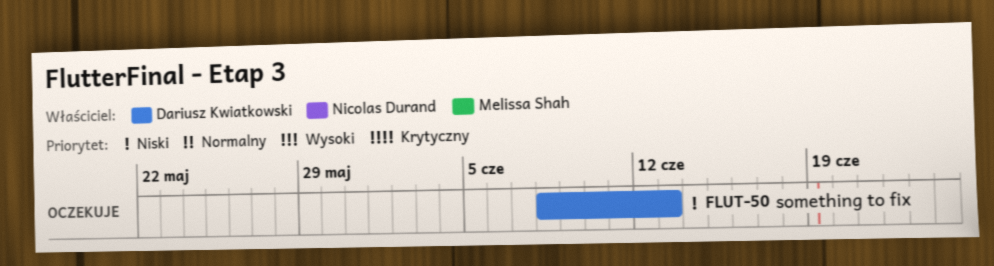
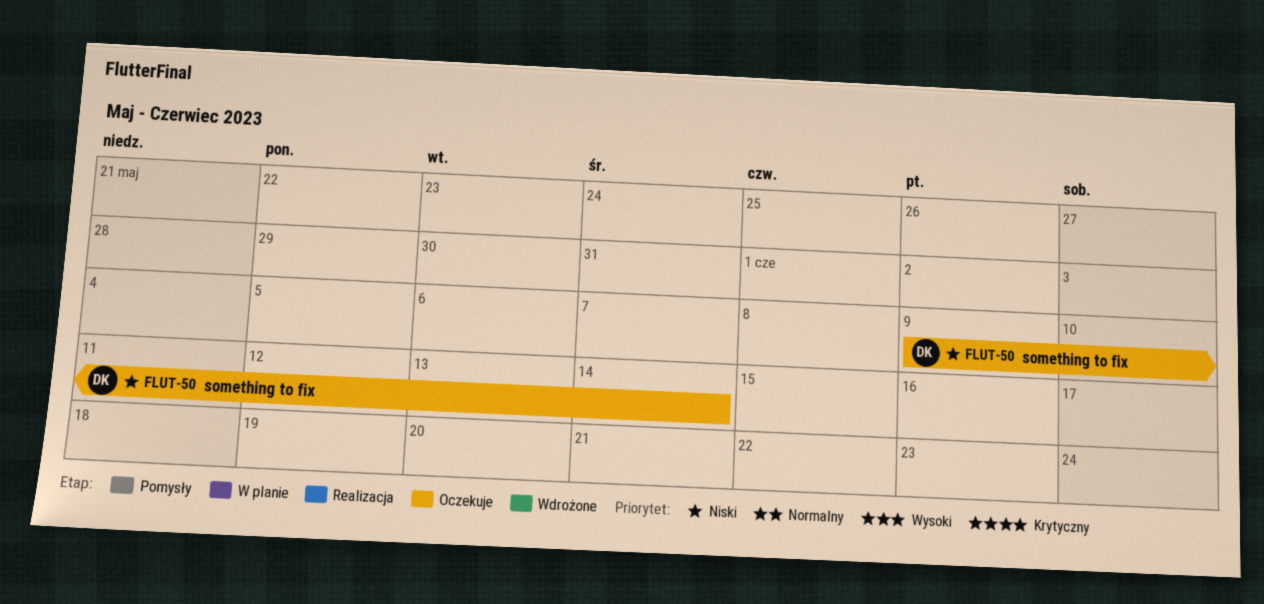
FLUT-50, start: Jun 8 -> Jun 9
FLUT-50, due: Jun 13 -> Jun 14

